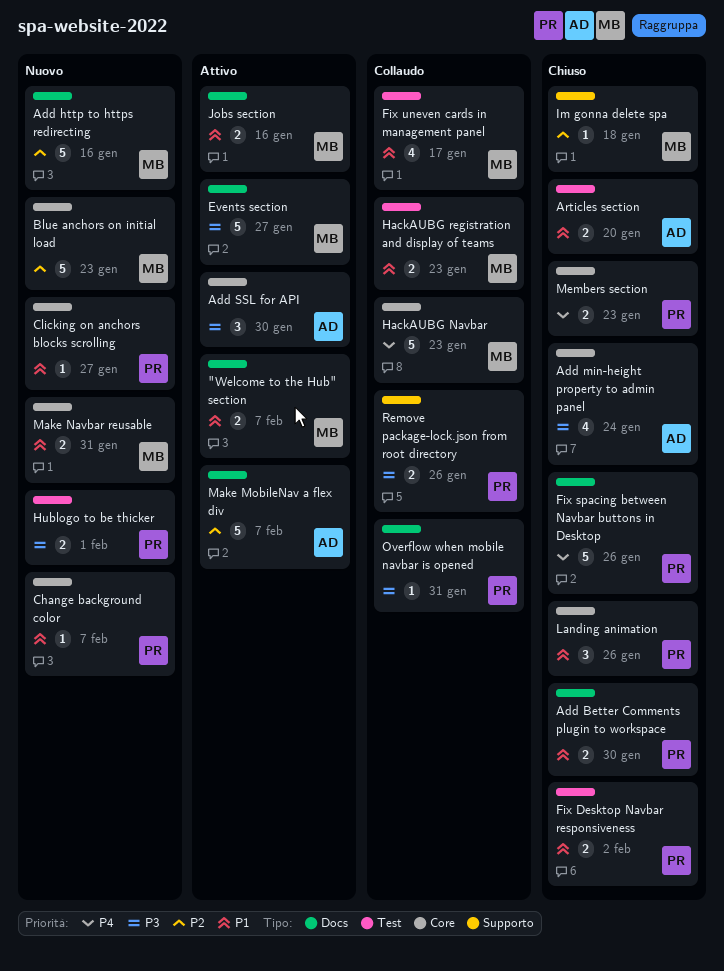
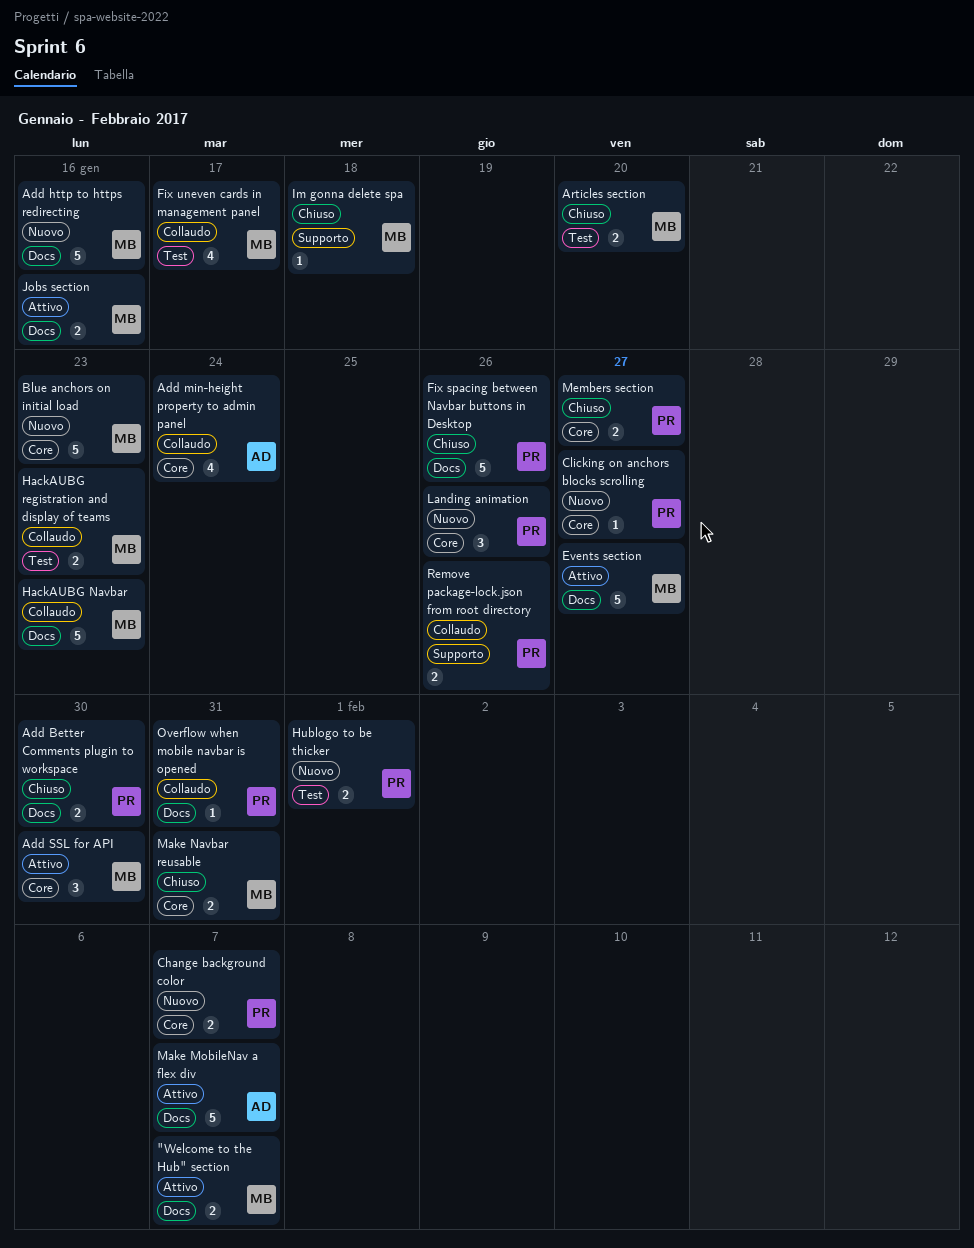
Add min-height property to admin panel, status: Chiuso -> Collaudo
Add SSL for API, owner: AD -> MB
Articles section, owner: AD -> MB
Change background color, estimate: 1 -> 2
Fix Desktop Navbar responsiveness: present -> none
HackAUBG Navbar, label: Core -> Docs
Landing animation, status: Chiuso -> Nuovo
Make Navbar reusable, status: Nuovo -> Chiuso
Members section, due: Jan 23 -> Jan 27

